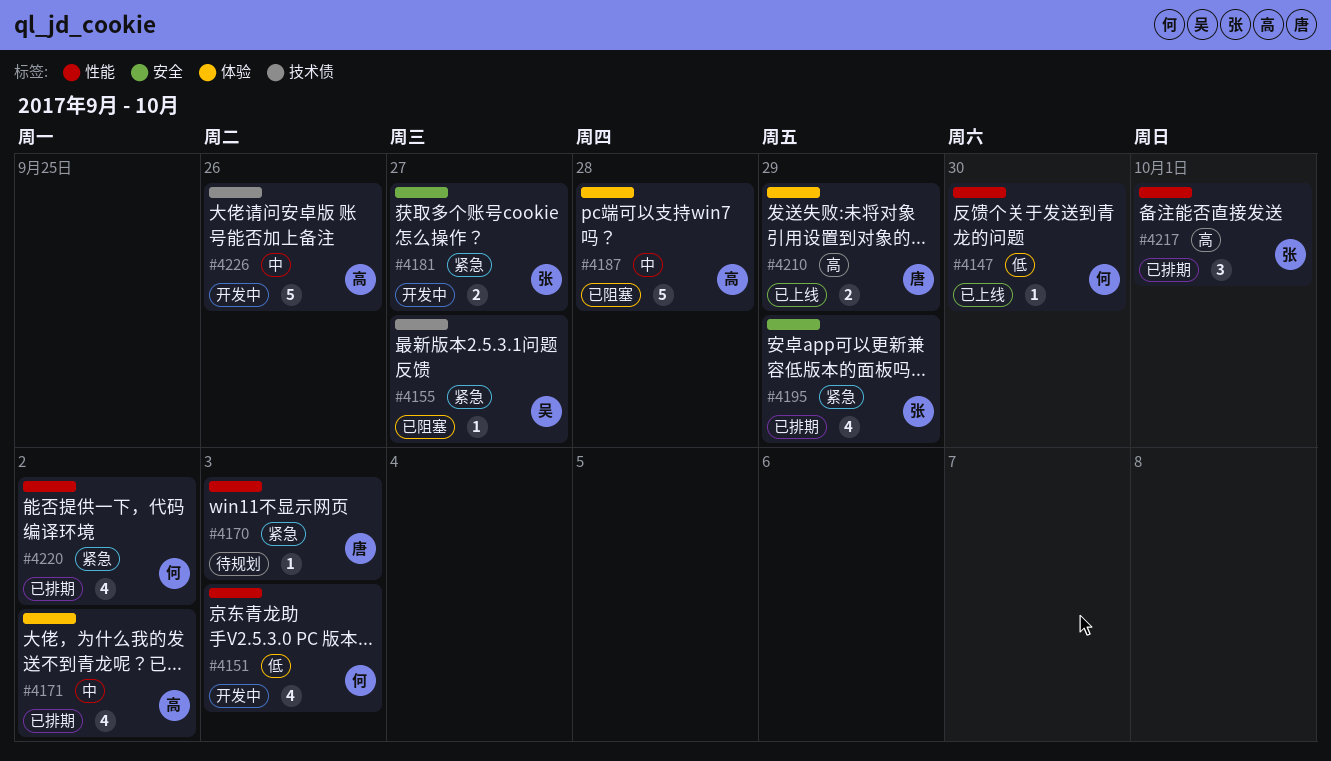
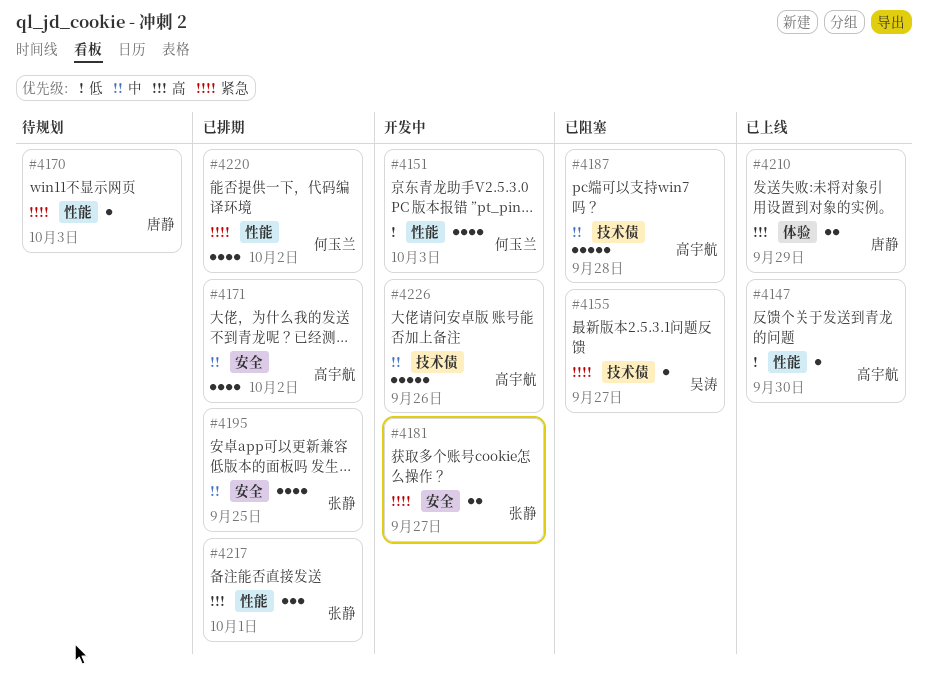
#4147, owner: 何玉兰 -> 高宇航
#4171, label: 体验 -> 安全
#4187, label: 体验 -> 技术债
#4195, priority: 紧急 -> 中
#4195, due: Sep 29 -> Sep 25

